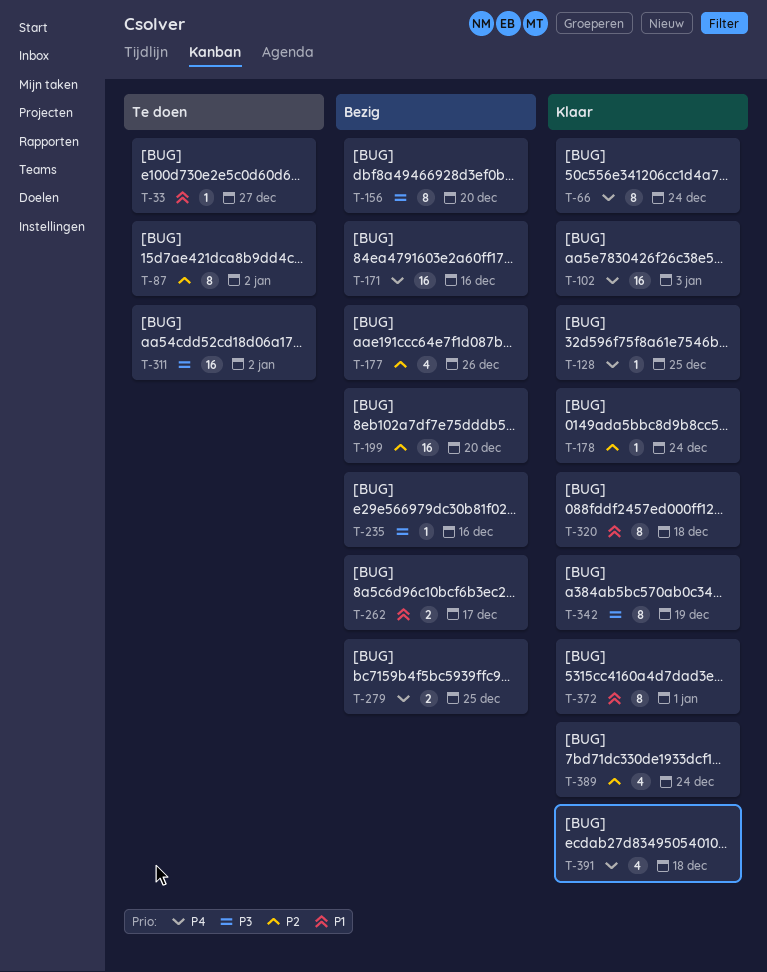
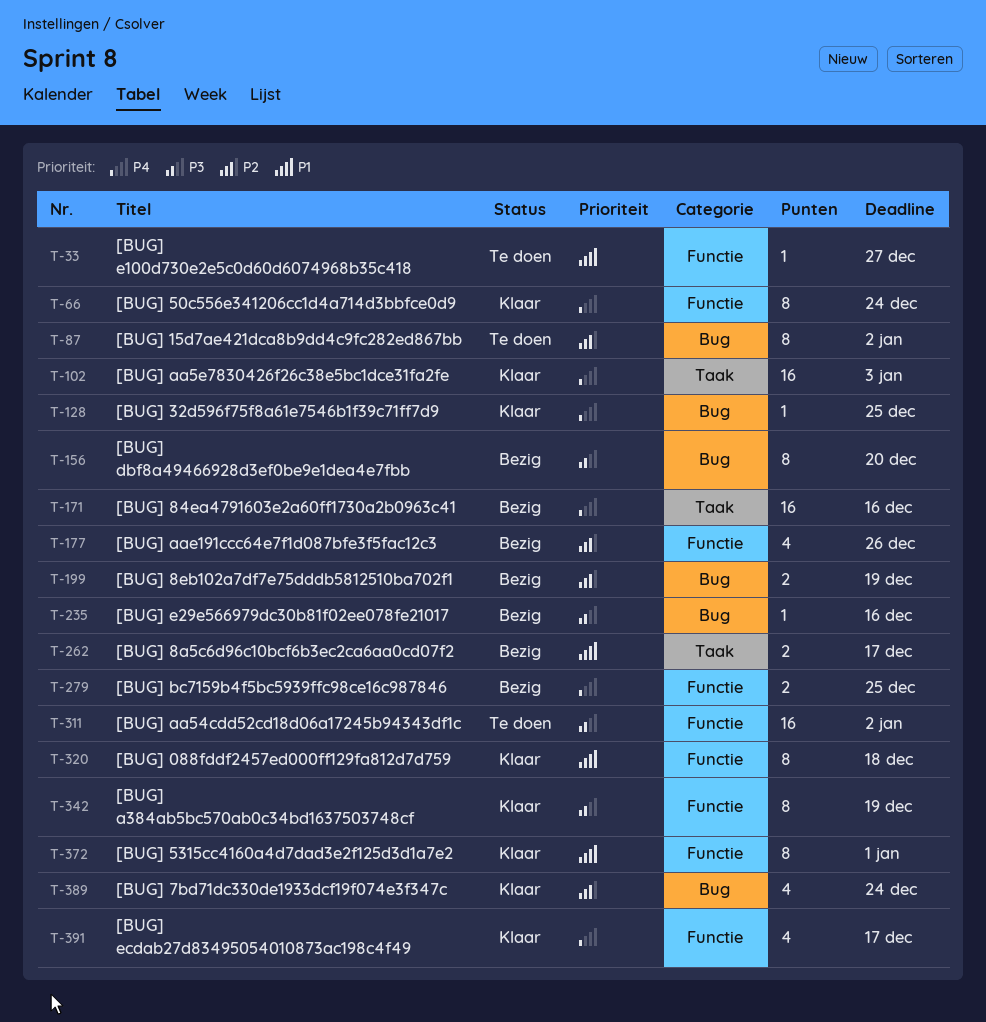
T-178: present -> none
T-199, estimate: 16 -> 2
T-199, due: Dec 20 -> Dec 19
T-391, due: Dec 18 -> Dec 17

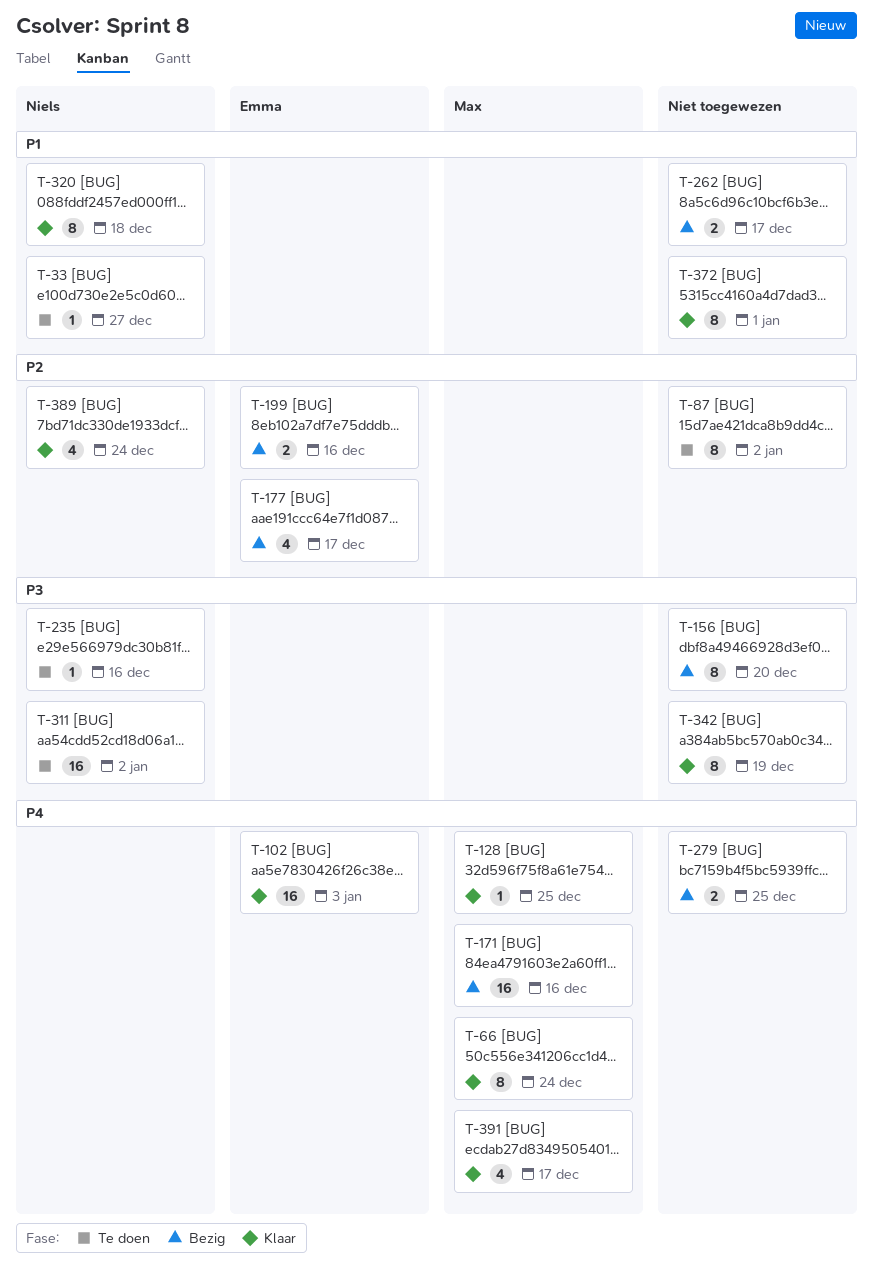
T-177, due: Dec 26 -> Dec 17
T-199, due: Dec 19 -> Dec 16
T-235, status: Bezig -> Te doen

